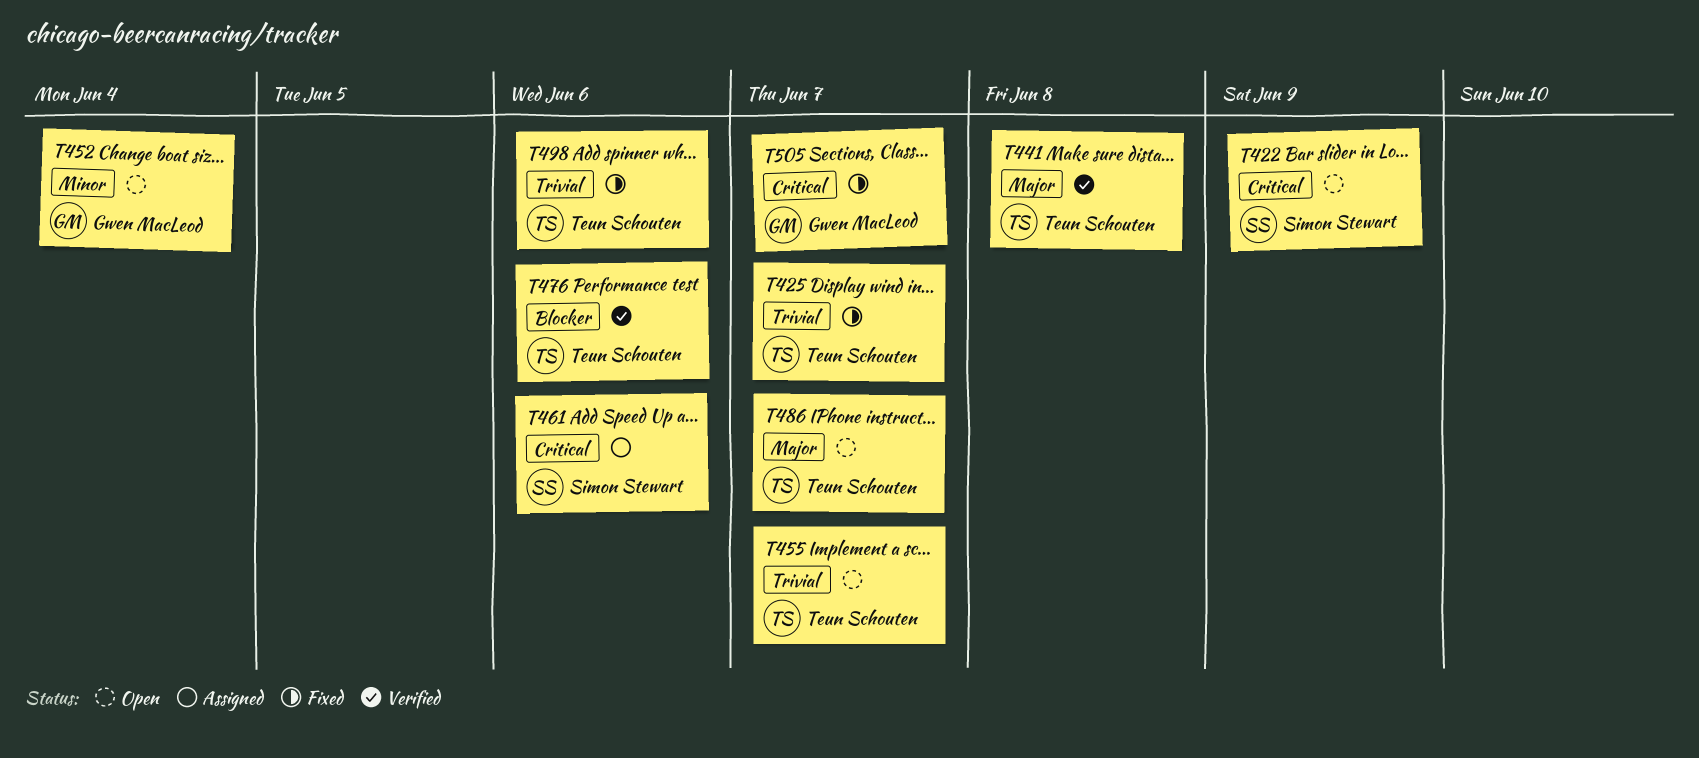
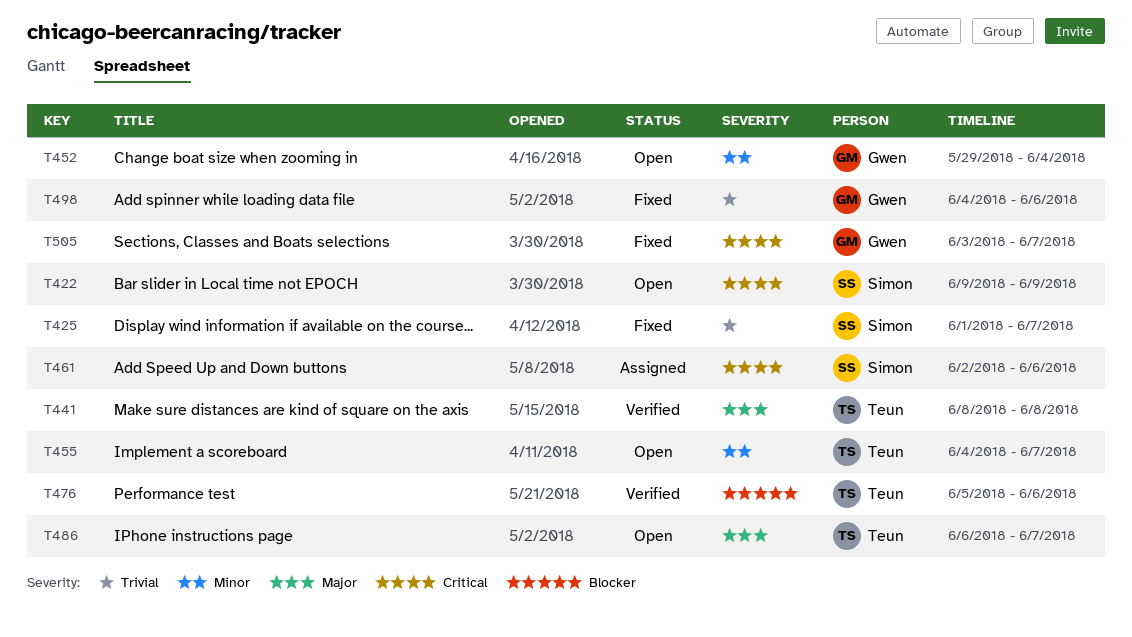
T425, owner: Teun Schouten -> Simon Stewart
T455, priority: Trivial -> Minor
T498, owner: Teun Schouten -> Gwen MacLeod

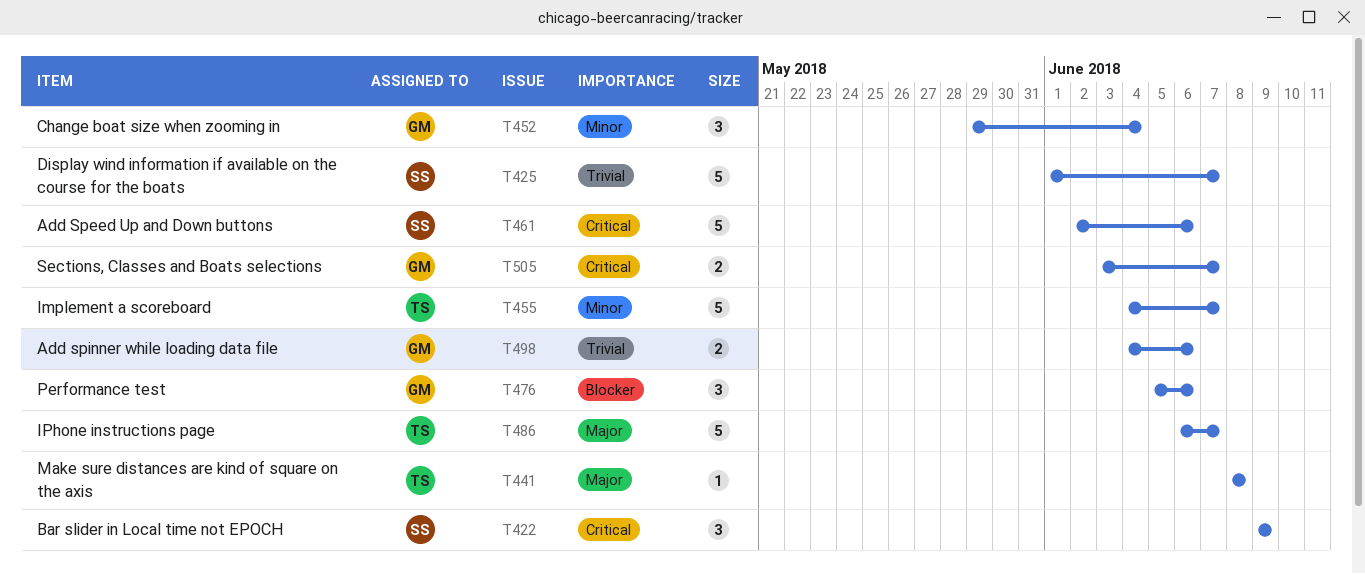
T476, owner: Teun -> Gwen

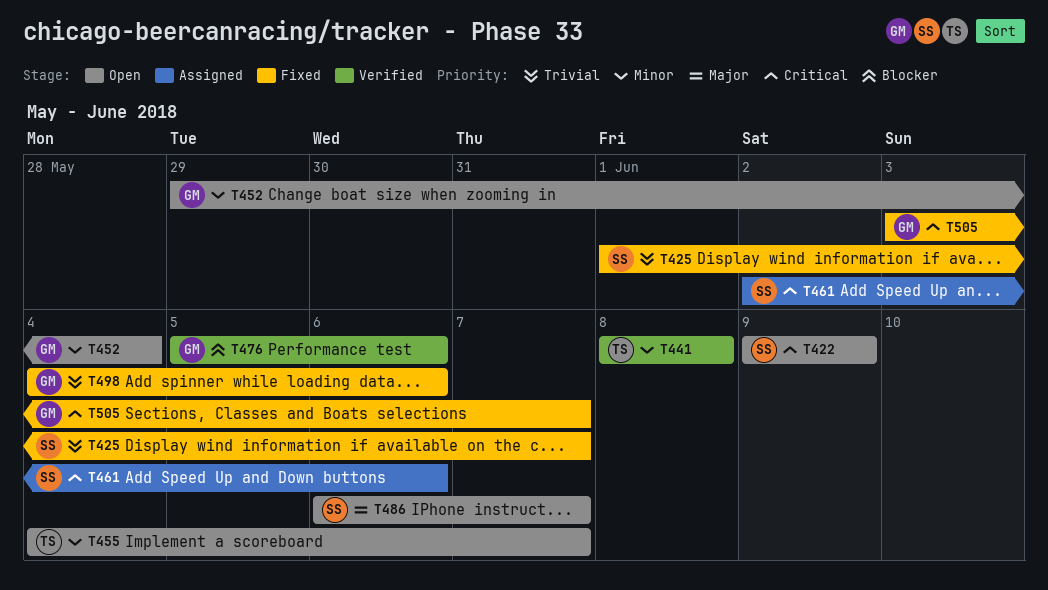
T441, priority: Major -> Minor
T486, owner: TS -> SS

